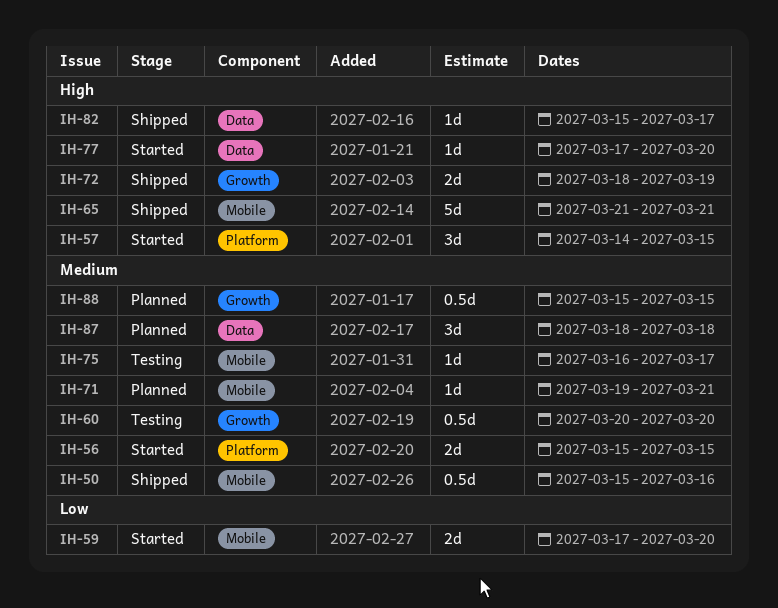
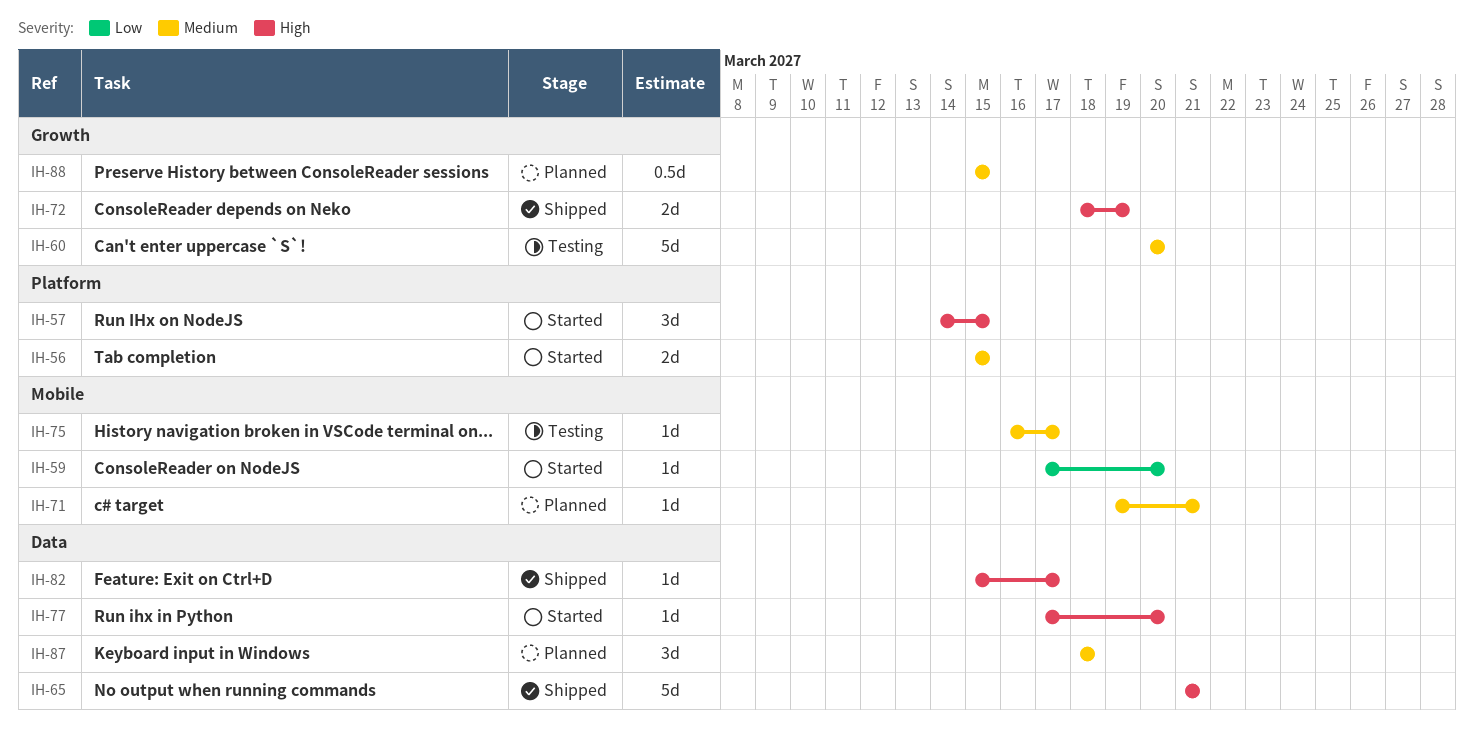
IH-50: present -> none
IH-59, estimate: 2d -> 1d
IH-60, estimate: 0.5d -> 5d
IH-65, label: Mobile -> Data

